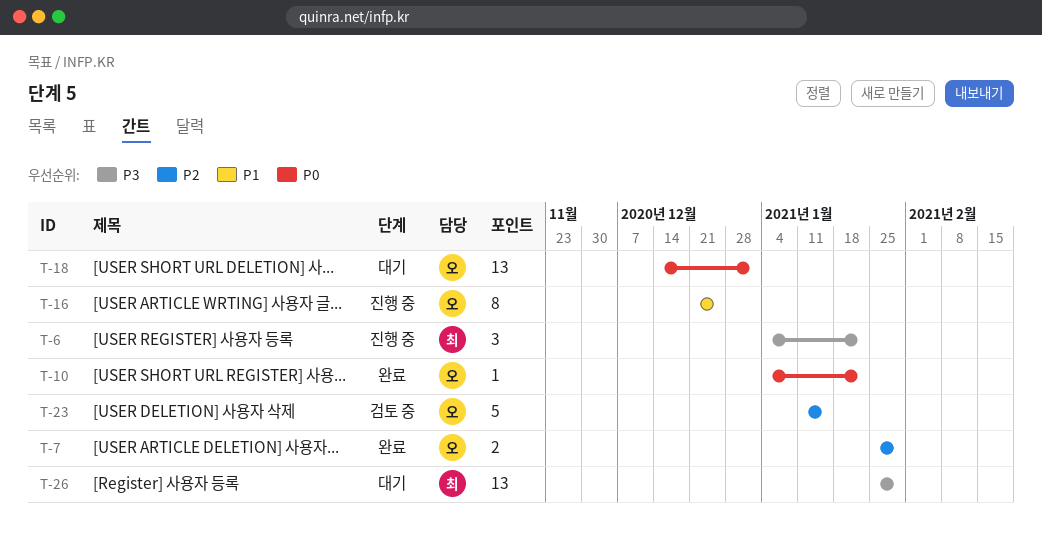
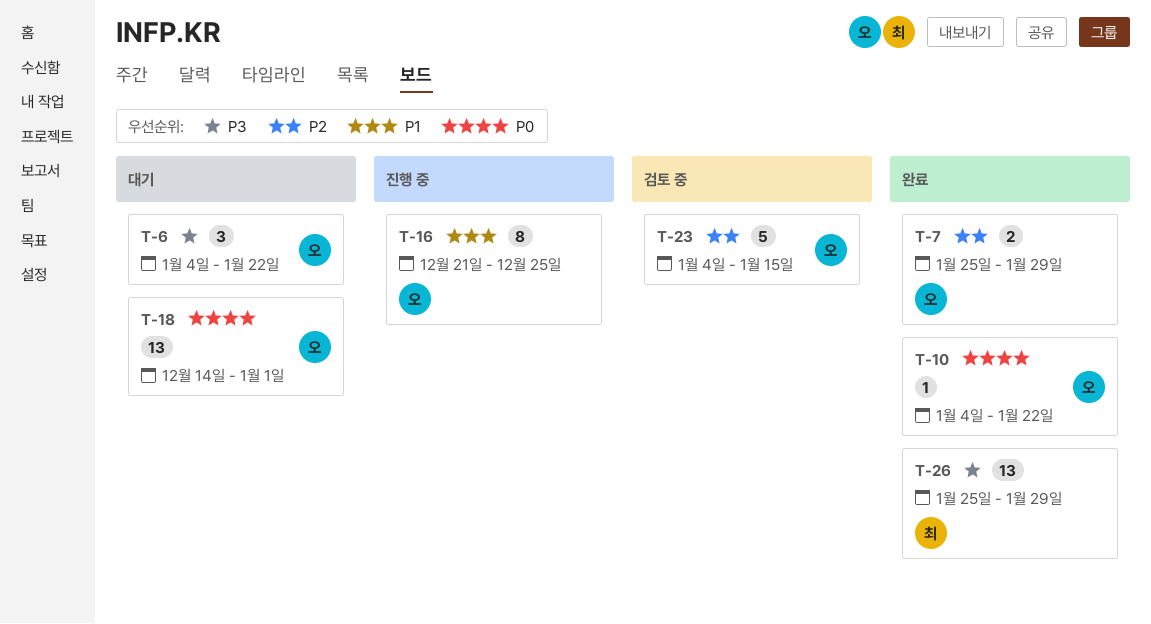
T-6, status: 진행 중 -> 대기
T-6, owner: 최 -> 오
T-23, start: Jan 11 -> Jan 4
T-26, status: 대기 -> 완료

